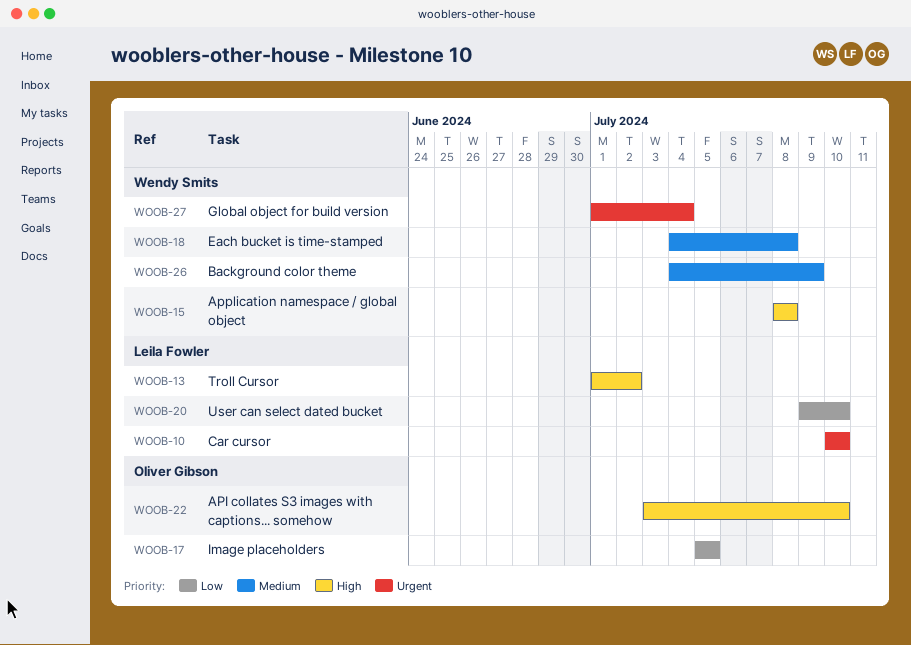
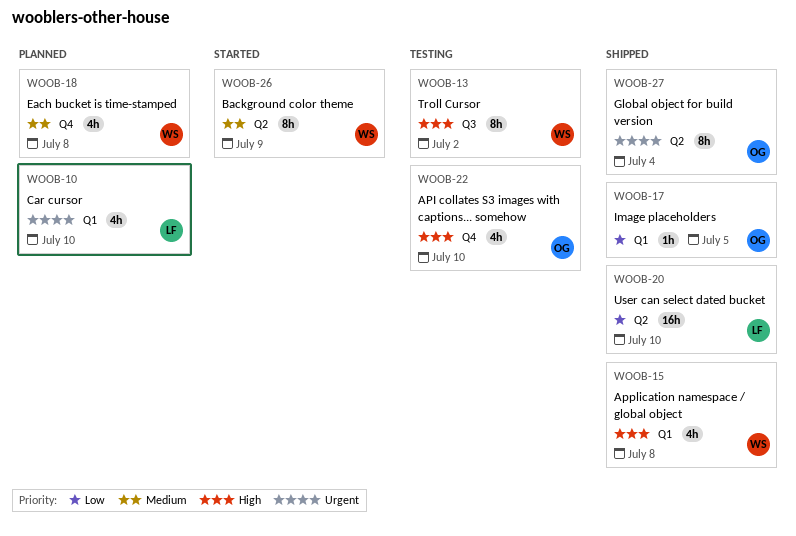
WOOB-13, owner: Leila Fowler -> Wendy Smits
WOOB-27, owner: Wendy Smits -> Oliver Gibson

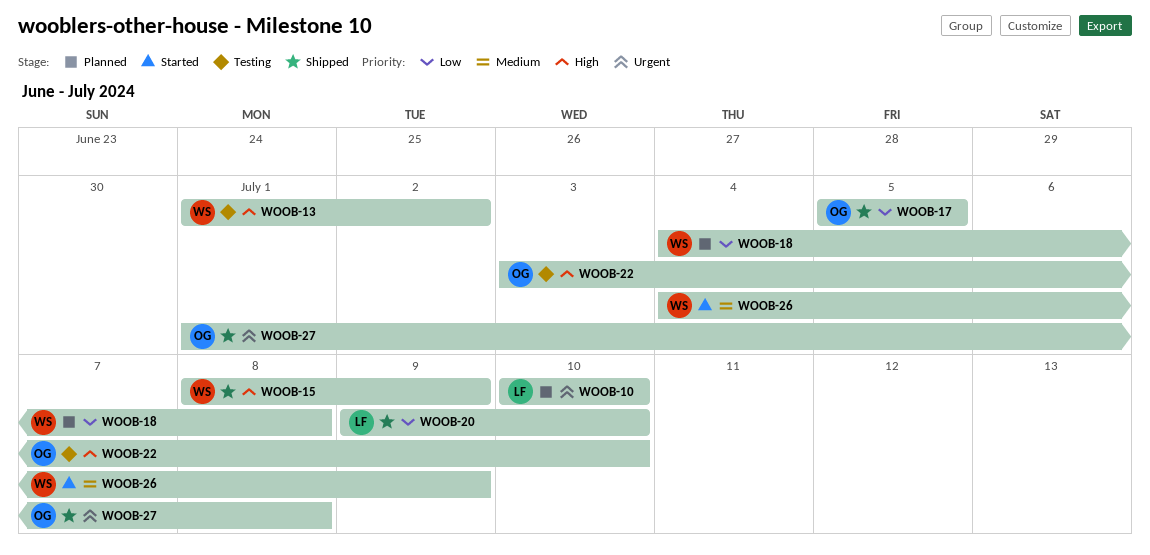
WOOB-15, due: Jul 8 -> Jul 9
WOOB-18, priority: Medium -> Low
WOOB-27, due: Jul 4 -> Jul 8

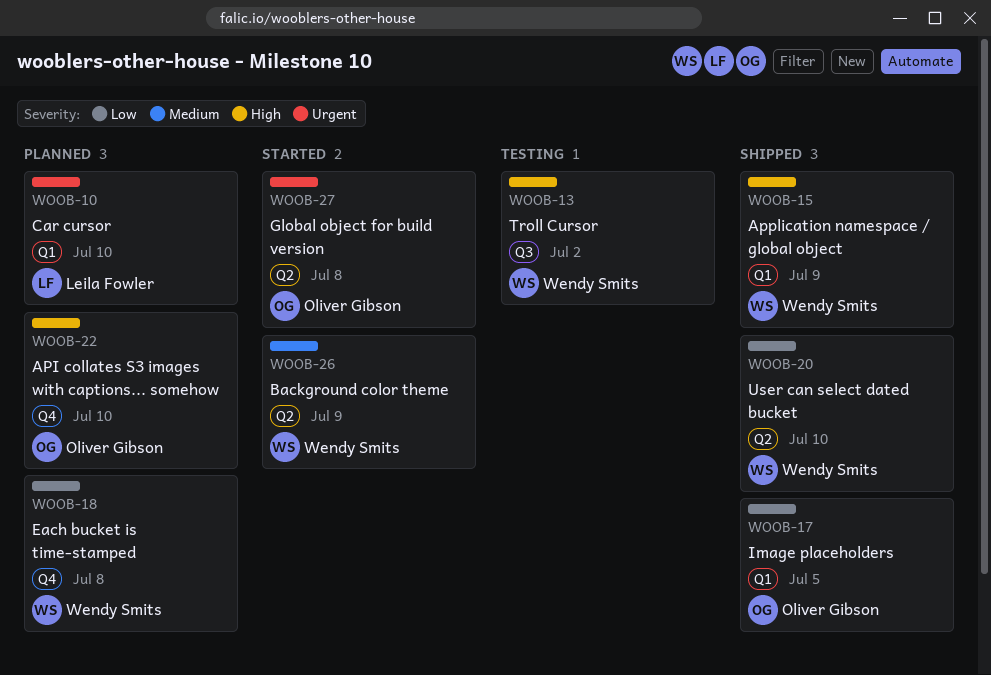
WOOB-20, owner: Leila Fowler -> Wendy Smits
WOOB-22, status: Testing -> Planned
WOOB-27, status: Shipped -> Started

